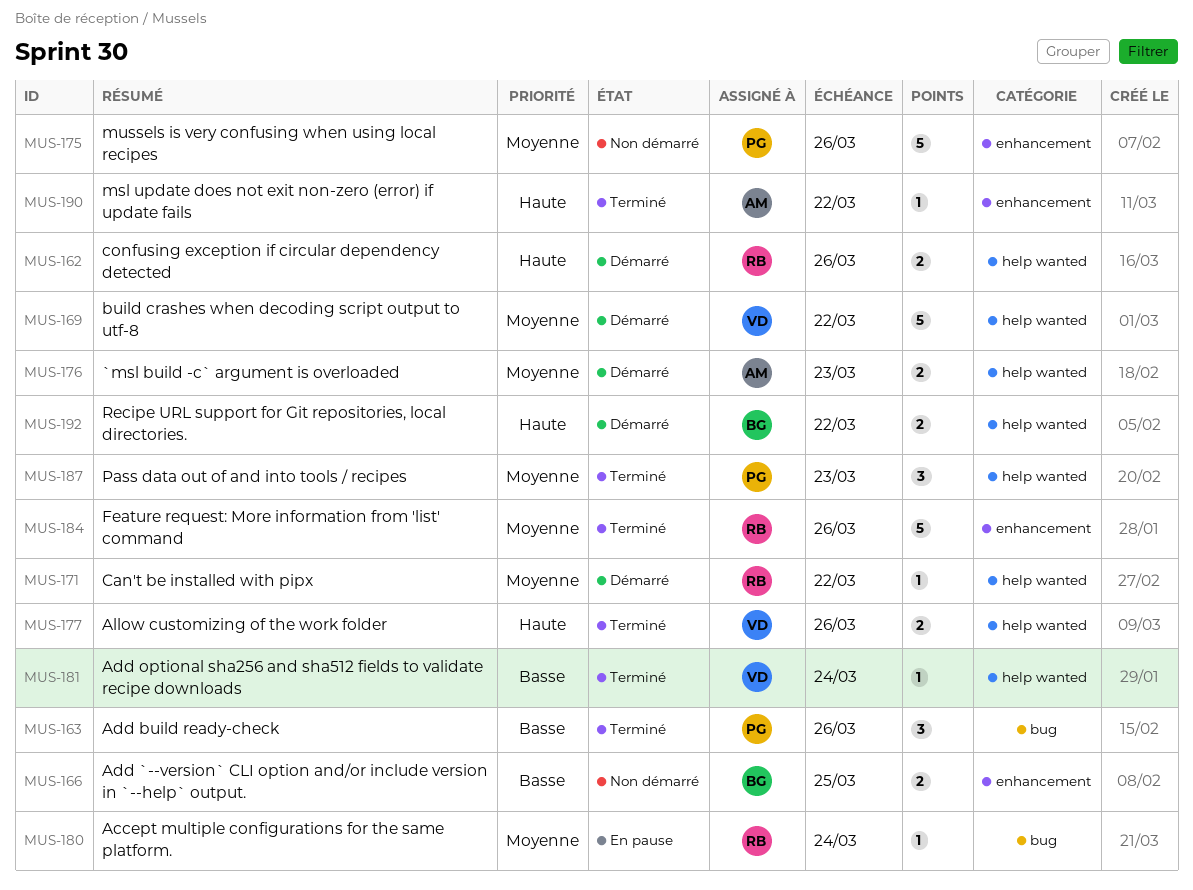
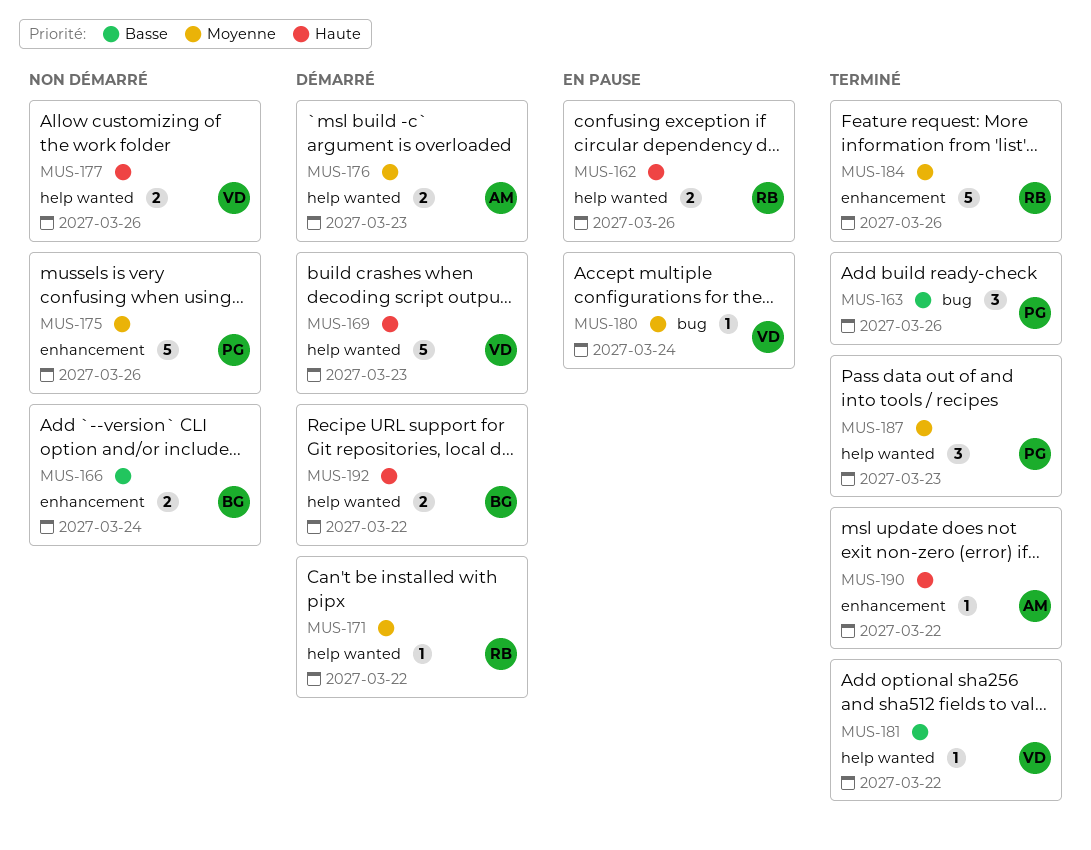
MUS-162, status: Démarré -> En pause
MUS-166, due: Mar 25 -> Mar 24
MUS-169, priority: Moyenne -> Haute
MUS-169, due: Mar 22 -> Mar 23
MUS-177, status: Terminé -> Non démarré
MUS-180, owner: RB -> VD
MUS-181, due: Mar 24 -> Mar 22

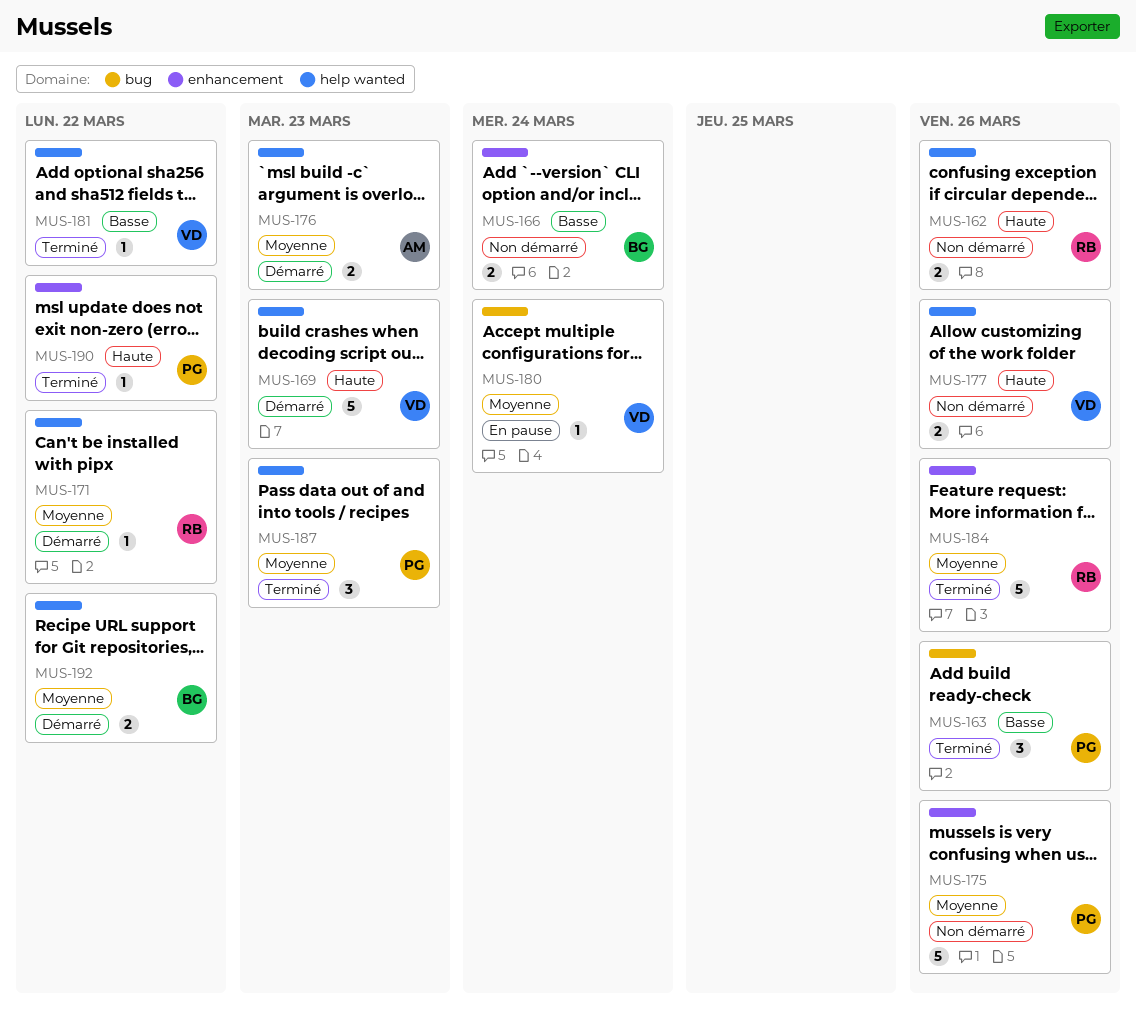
MUS-162, status: En pause -> Non démarré
MUS-190, owner: AM -> PG
MUS-192, priority: Haute -> Moyenne

